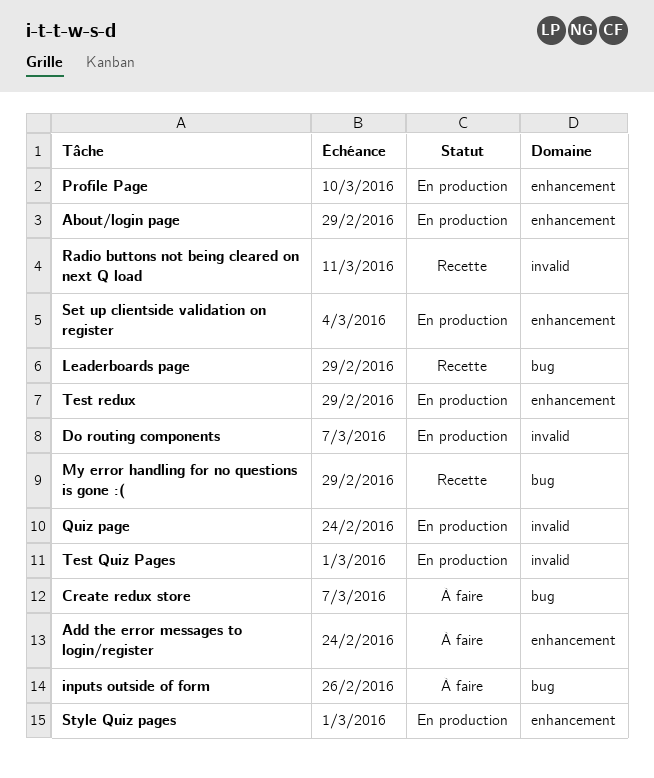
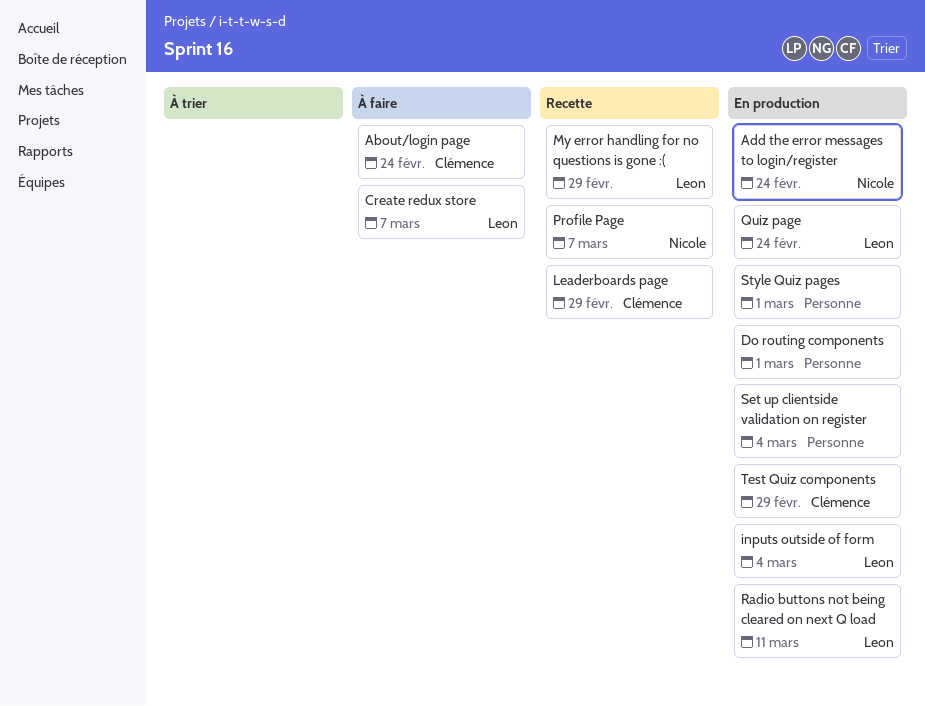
About/login page, status: En production -> À faire
About/login page, due: Feb 29 -> Feb 24
Add the error messages to login/register, status: À faire -> En production
Do routing components, due: Mar 7 -> Mar 1
inputs outside of form, status: À faire -> En production
inputs outside of form, due: Feb 26 -> Mar 4
Profile Page, status: En production -> Recette
Profile Page, due: Mar 10 -> Mar 7
Radio buttons not being cleared on next Q load, status: Recette -> En production
Test Quiz components: none -> present
Test Quiz Pages: present -> none
Test redux: present -> none

